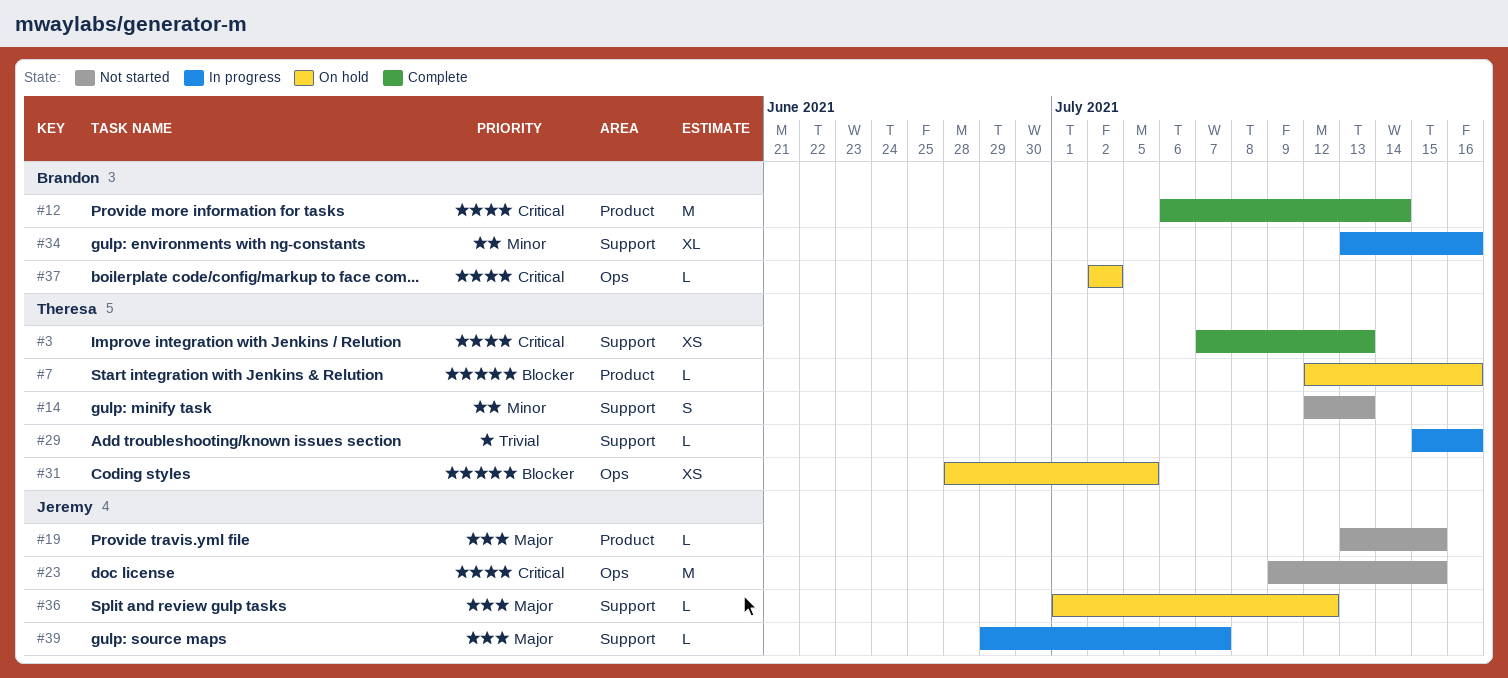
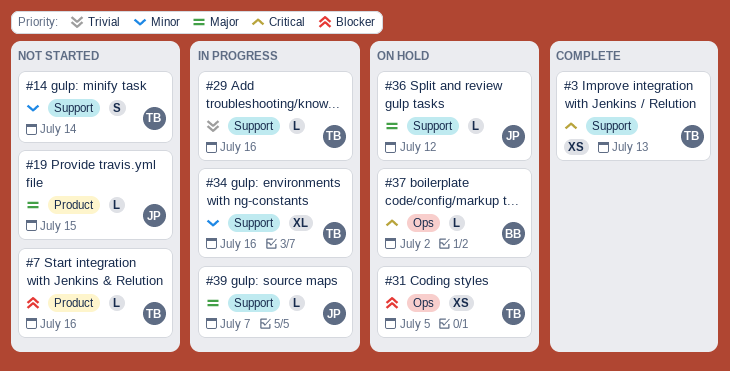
#7, status: On hold -> Not started
#12: present -> none
#14, due: Jul 13 -> Jul 14
#23: present -> none
#34, owner: Brandon -> Theresa

